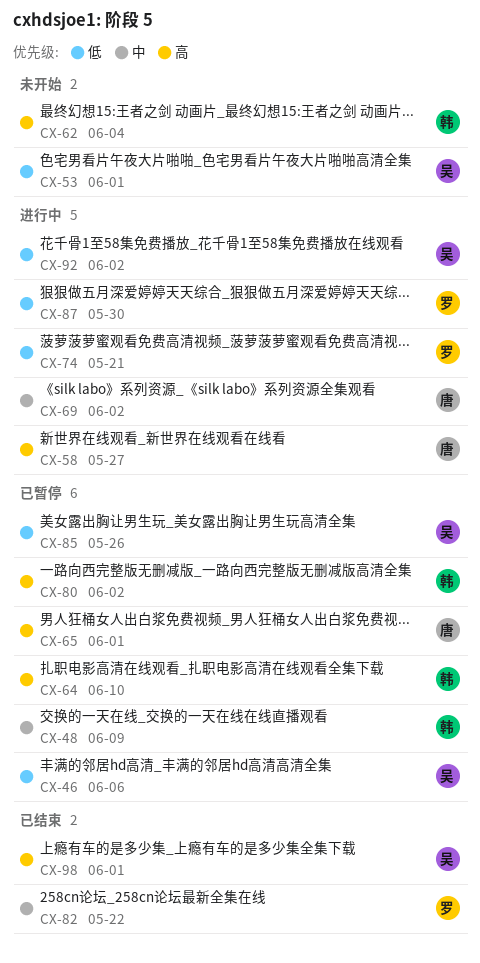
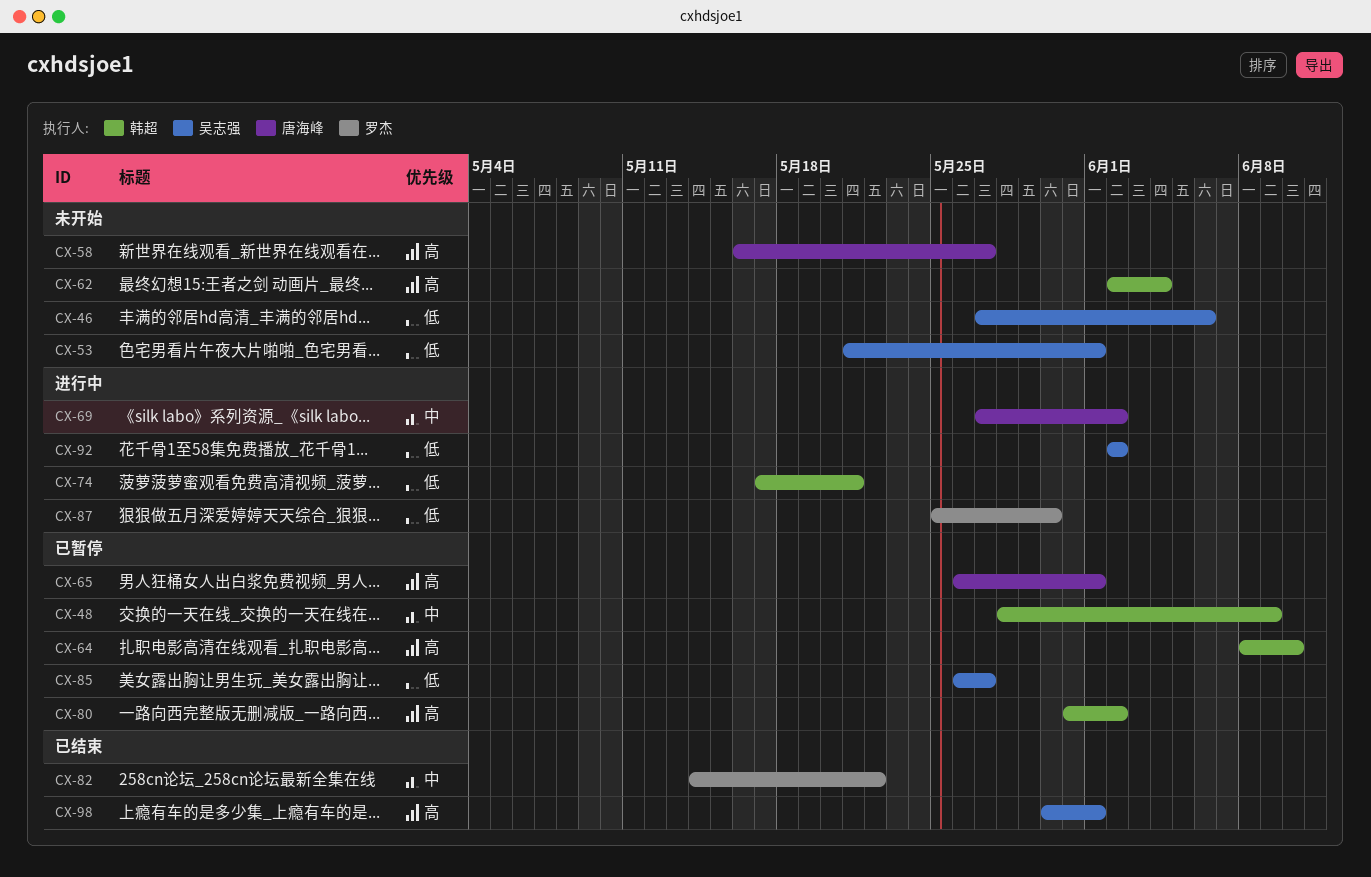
CX-46, status: 已暂停 -> 未开始
CX-58, status: 进行中 -> 未开始
CX-74, owner: 罗杰 -> 韩超
CX-85, due: May 26 -> May 27

